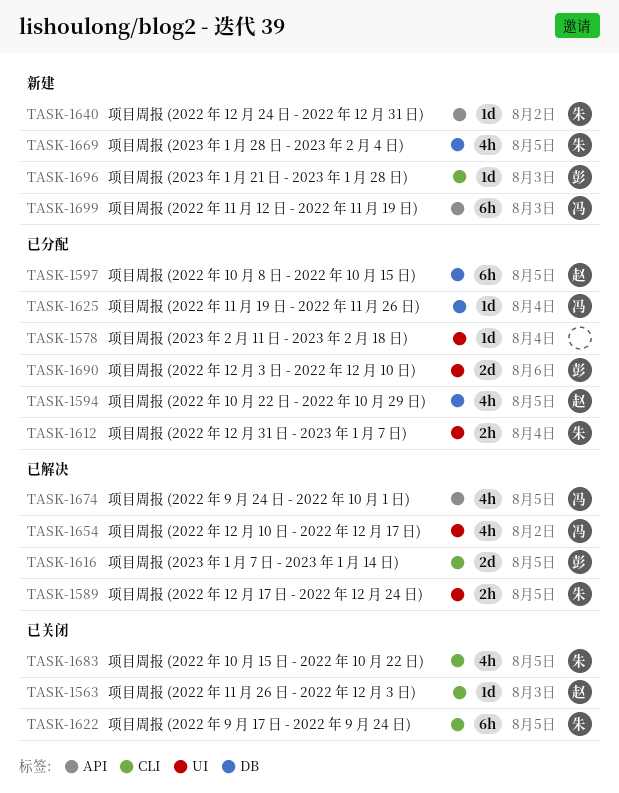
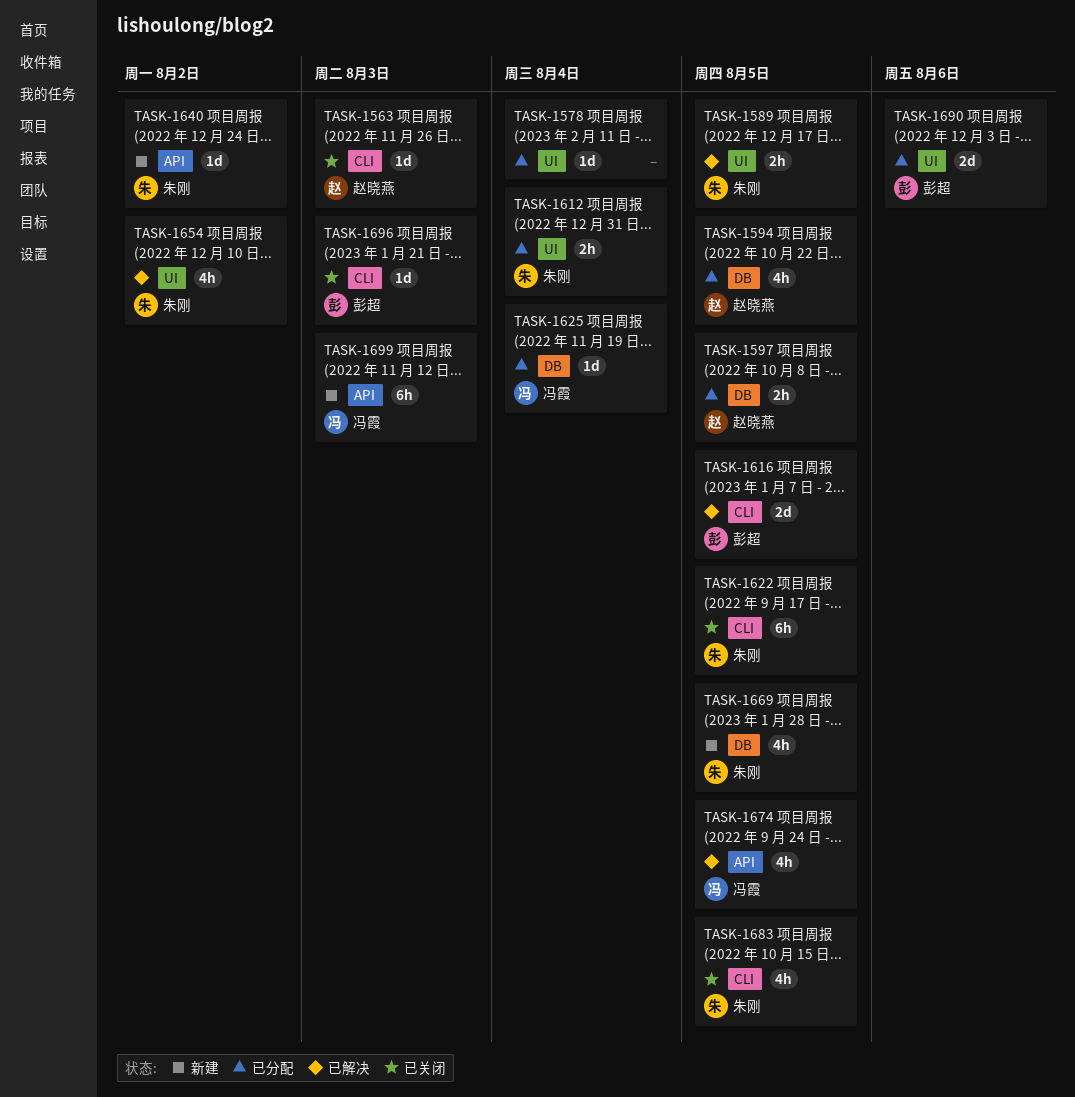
TASK-1597, estimate: 6h -> 2h
TASK-1654, owner: 冯霞 -> 朱刚
TASK-1696, status: 新建 -> 已关闭

